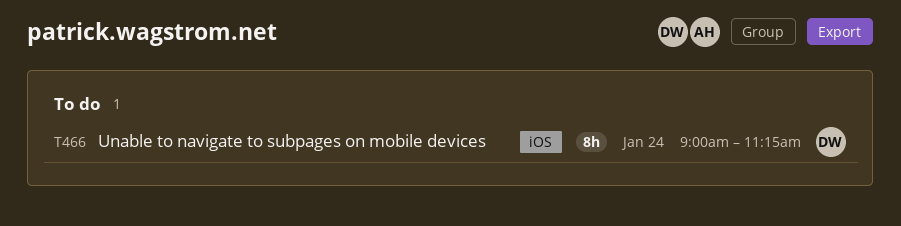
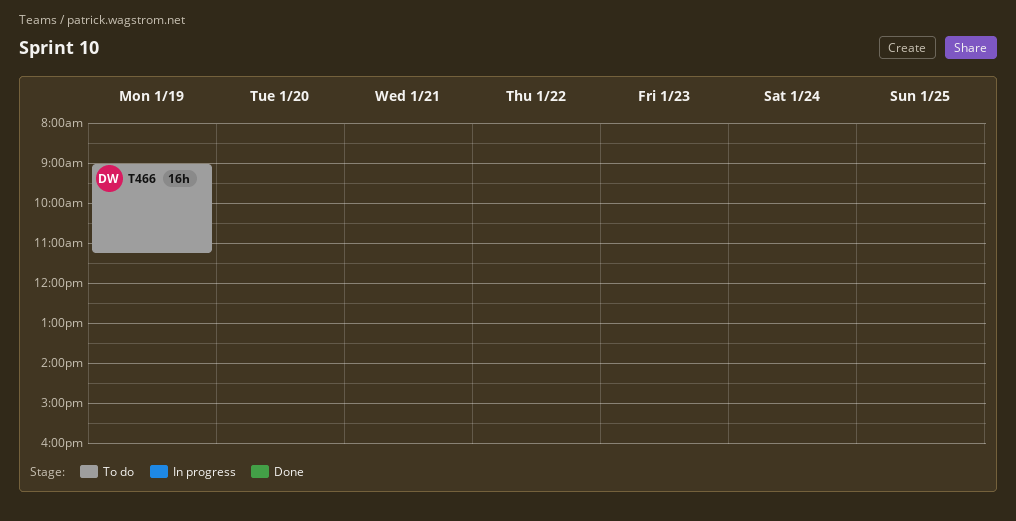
T466, estimate: 8h -> 16h
T466, day: Jan 24 -> Jan 19

